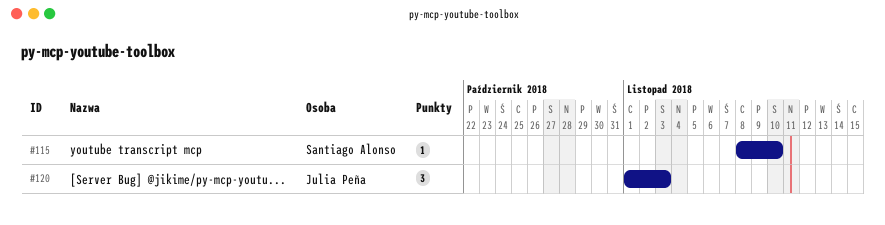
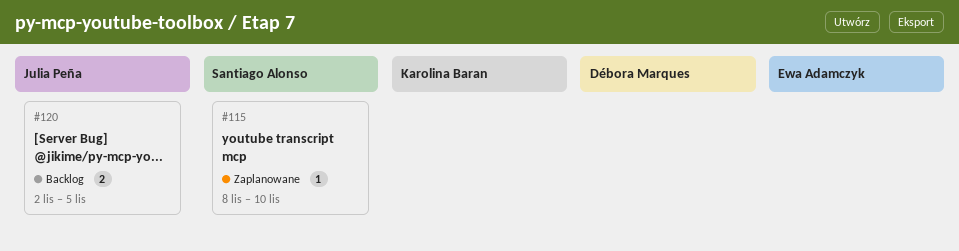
#120, estimate: 3 -> 2
#120, start: Nov 1 -> Nov 2
#120, due: Nov 3 -> Nov 5

